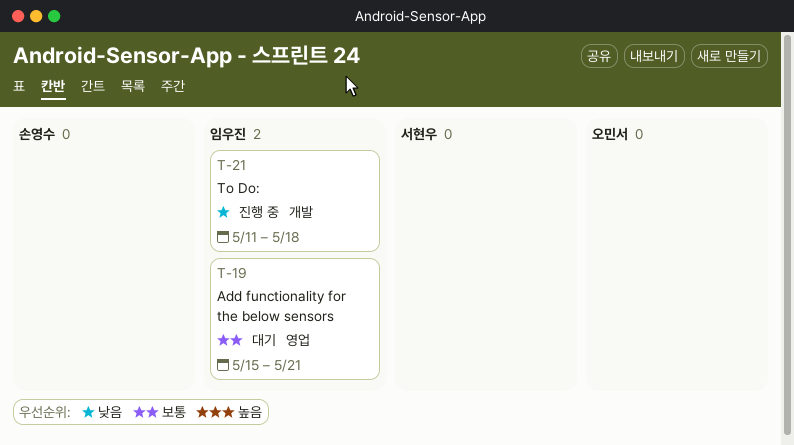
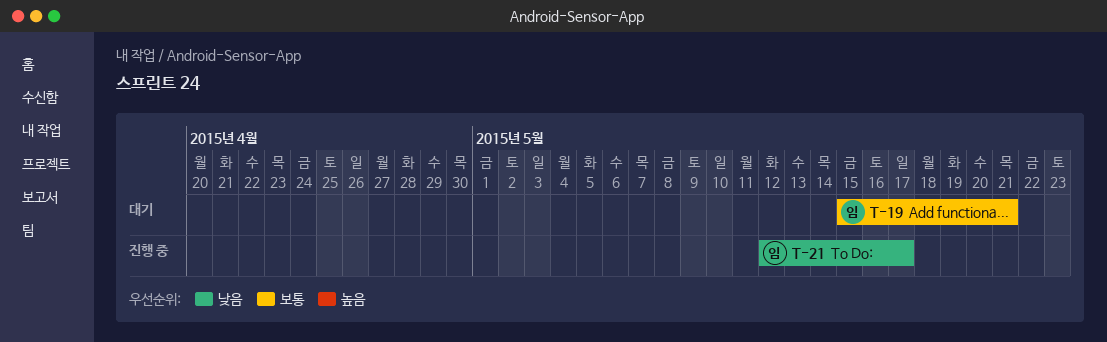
T-21, start: May 11 -> May 12
T-21, due: May 18 -> May 17

